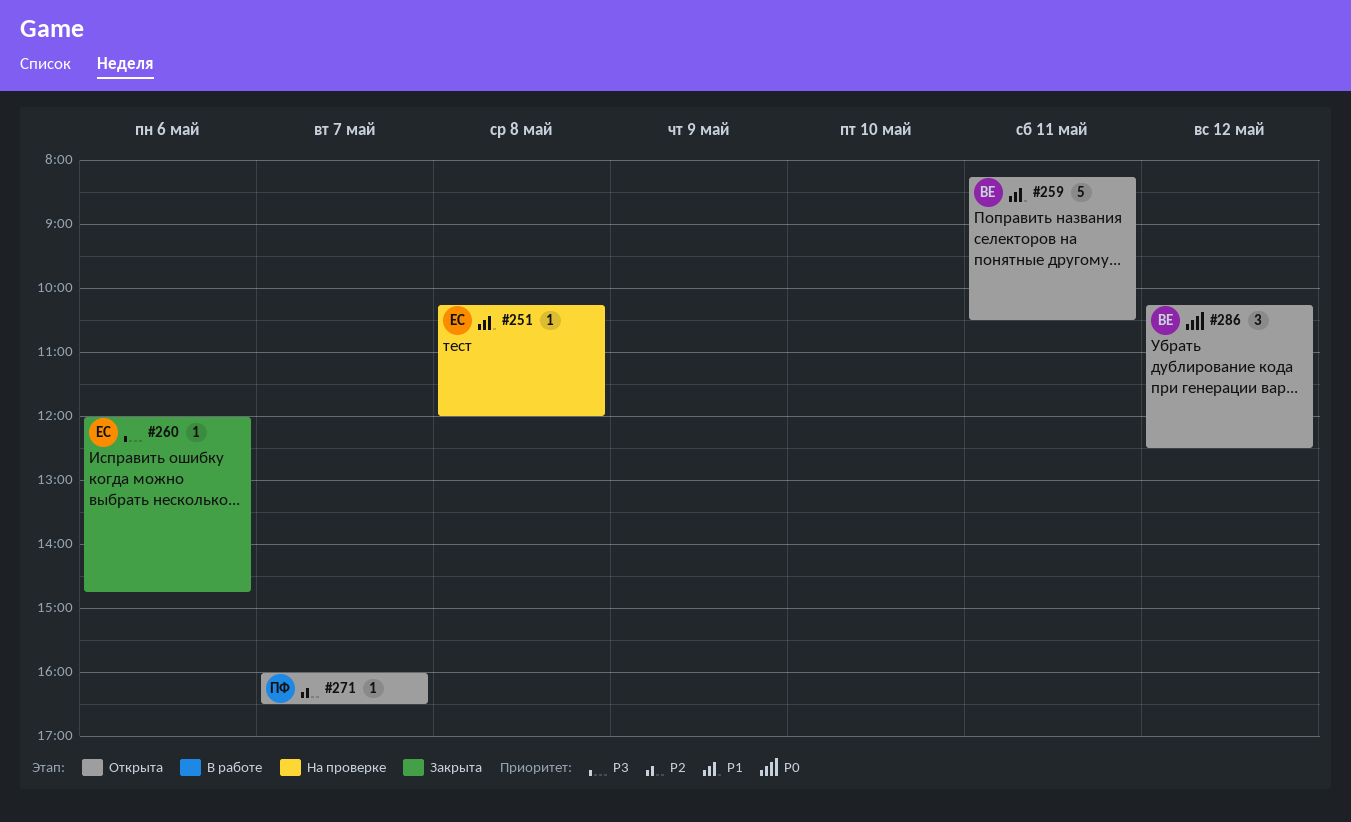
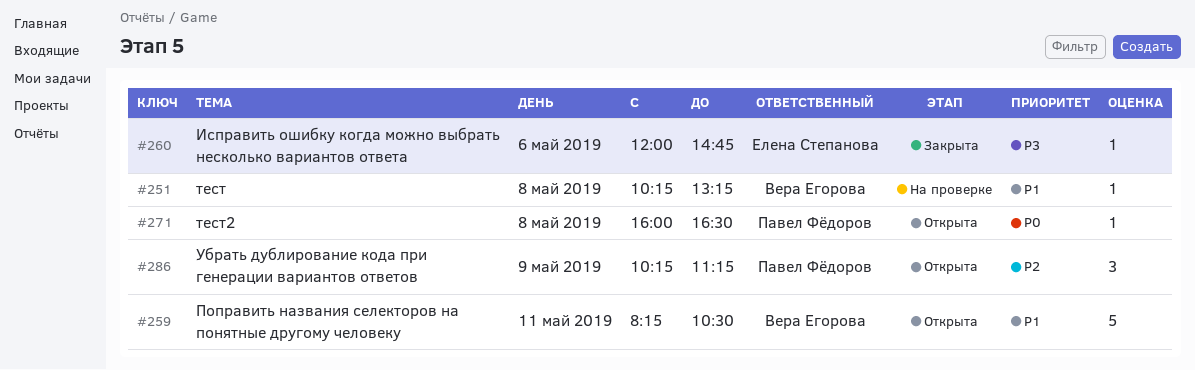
#251, owner: Елена Степанова -> Вера Егорова
#251, ends: 12:00 -> 13:15
#271, priority: P2 -> P0
#271, day: May 7 -> May 8
#286, owner: Вера Егорова -> Павел Фёдоров
#286, priority: P0 -> P2
#286, day: May 12 -> May 9
#286, ends: 12:30 -> 11:15

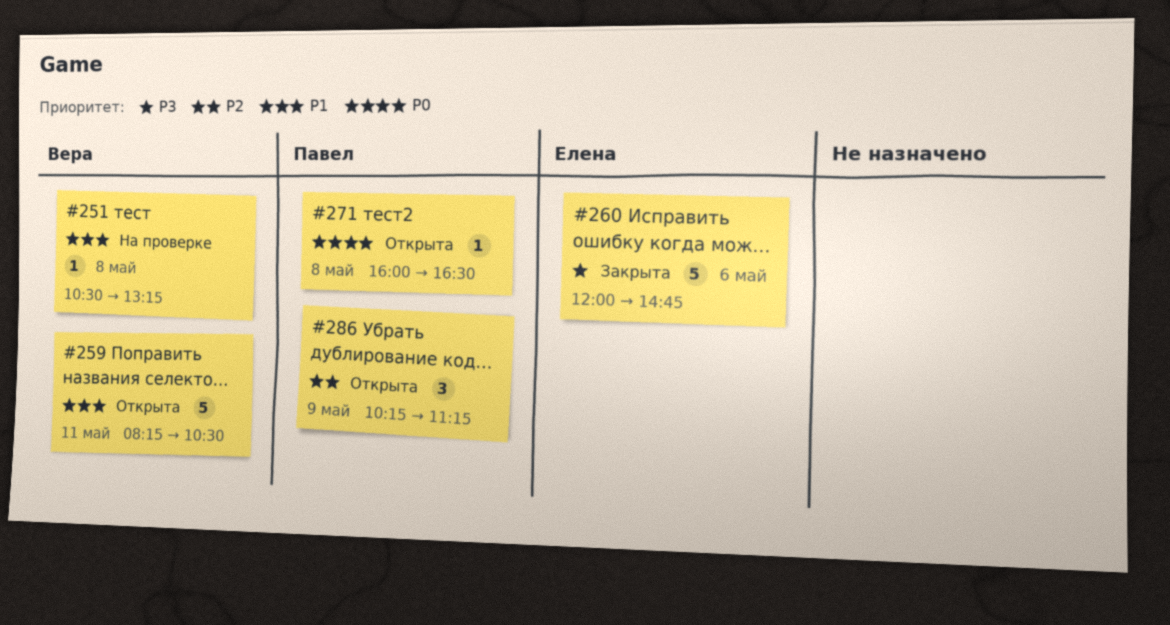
#251, begins: 10:15 -> 10:30
#260, estimate: 1 -> 5

